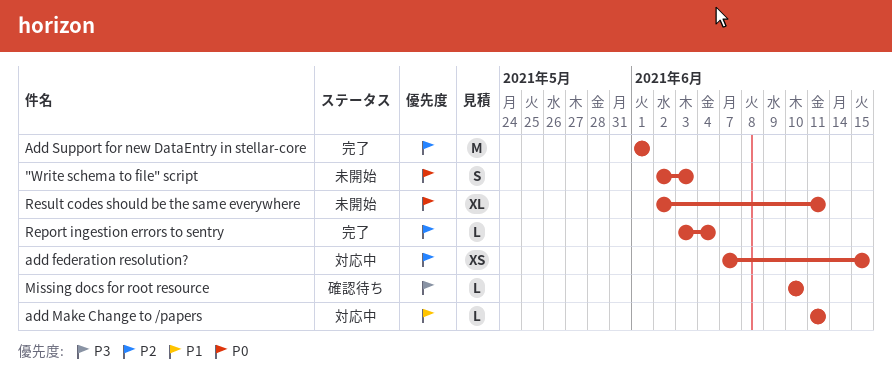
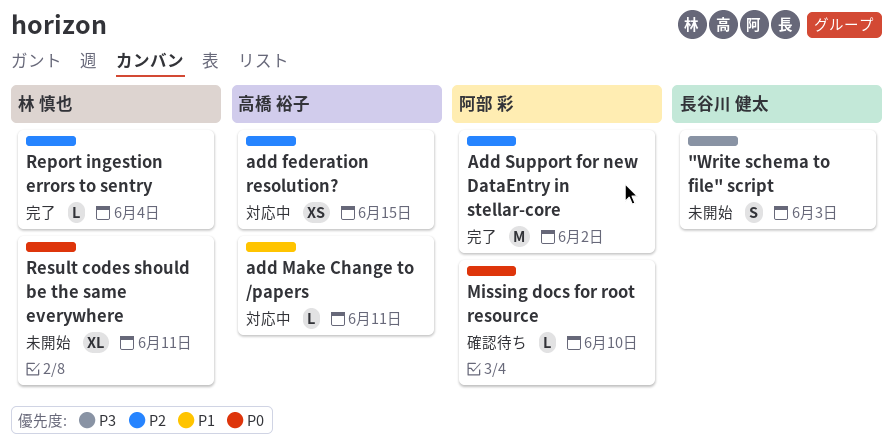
"Write schema to file" script, priority: P0 -> P3
Add Support for new DataEntry in stellar-core, due: Jun 1 -> Jun 2
Missing docs for root resource, priority: P3 -> P0

